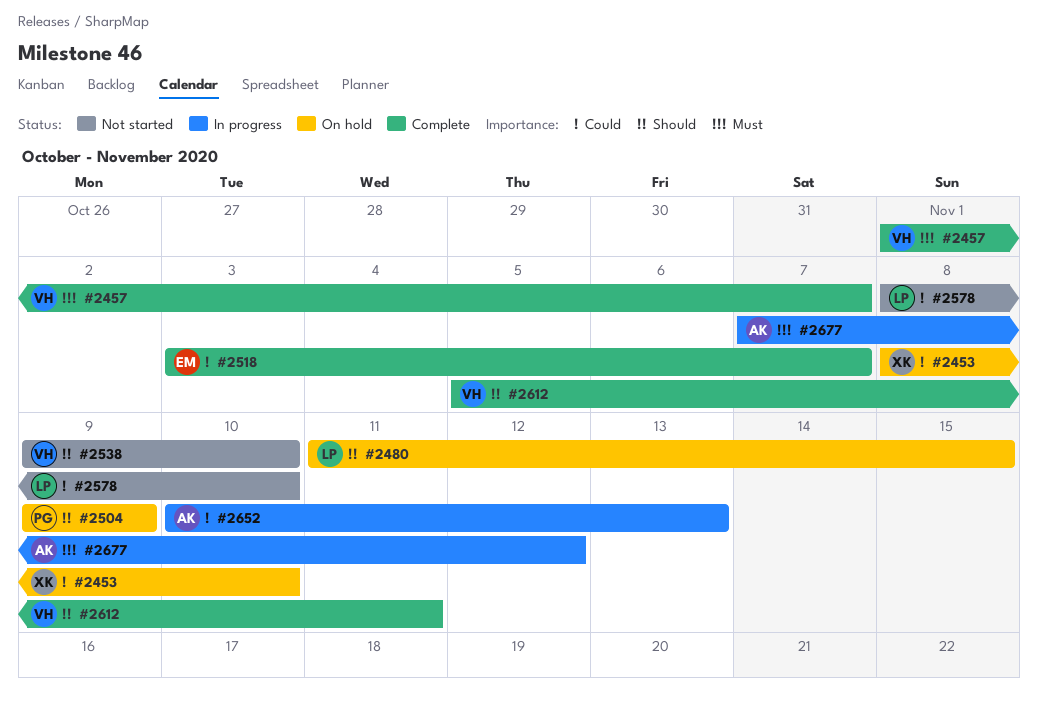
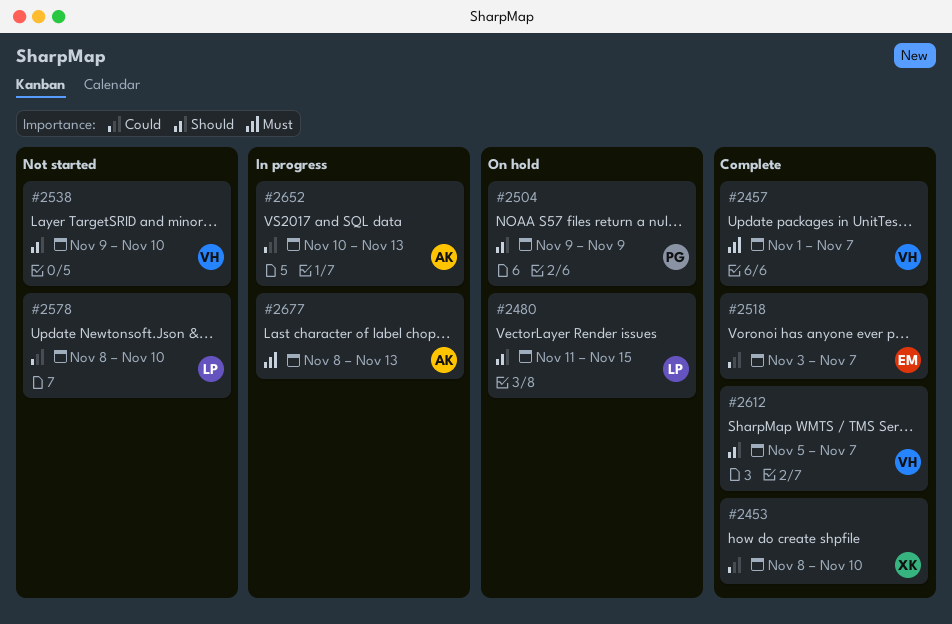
#2453, status: On hold -> Complete
#2612, due: Nov 11 -> Nov 7
#2677, start: Nov 7 -> Nov 8
#2677, due: Nov 12 -> Nov 13

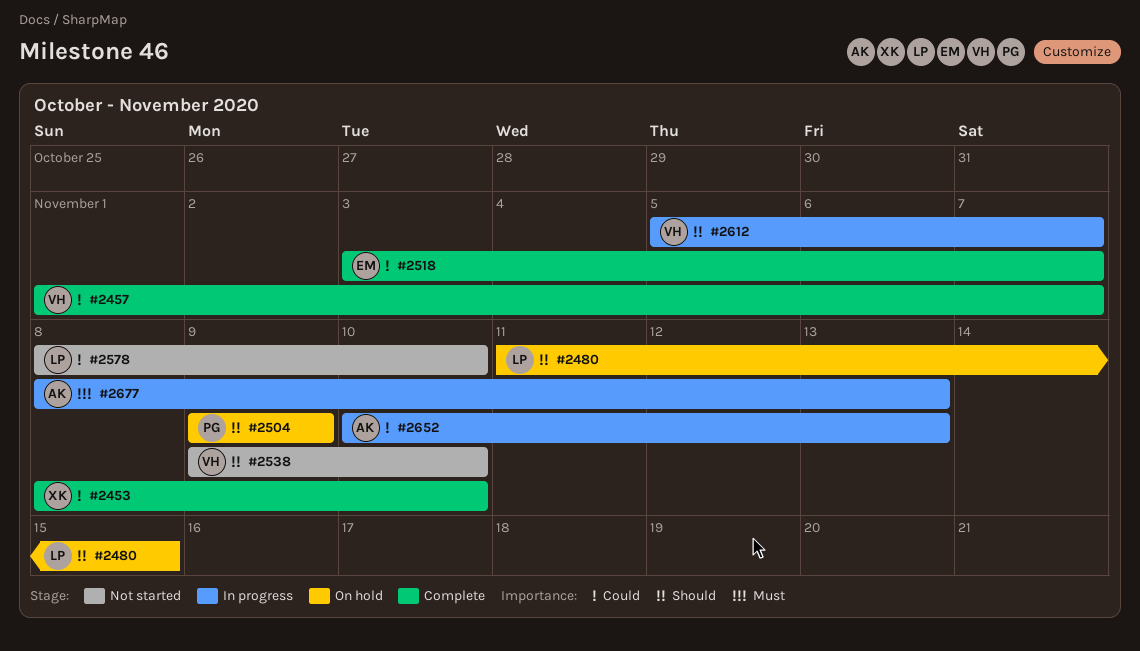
#2457, priority: Must -> Could
#2612, status: Complete -> In progress

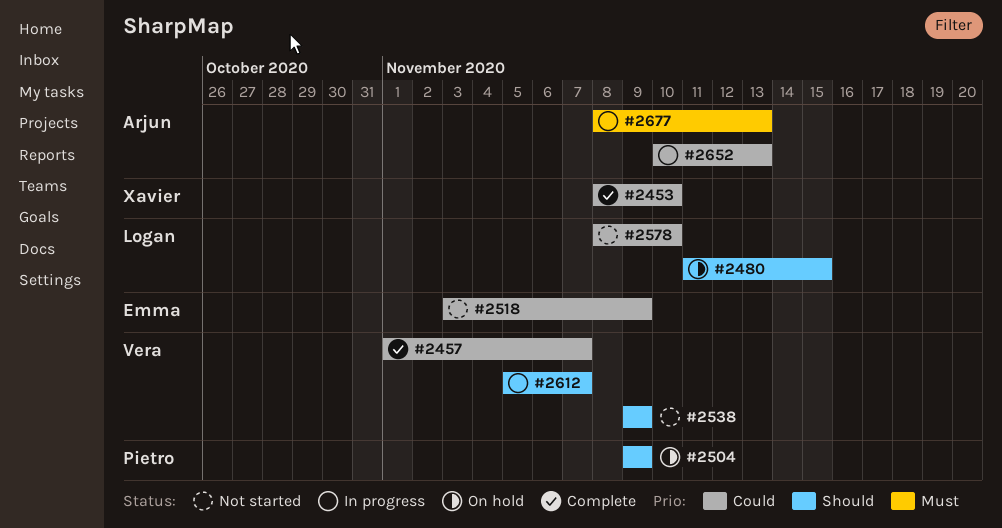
#2518, status: Complete -> Not started
#2518, due: Nov 7 -> Nov 9
#2538, due: Nov 10 -> Nov 9

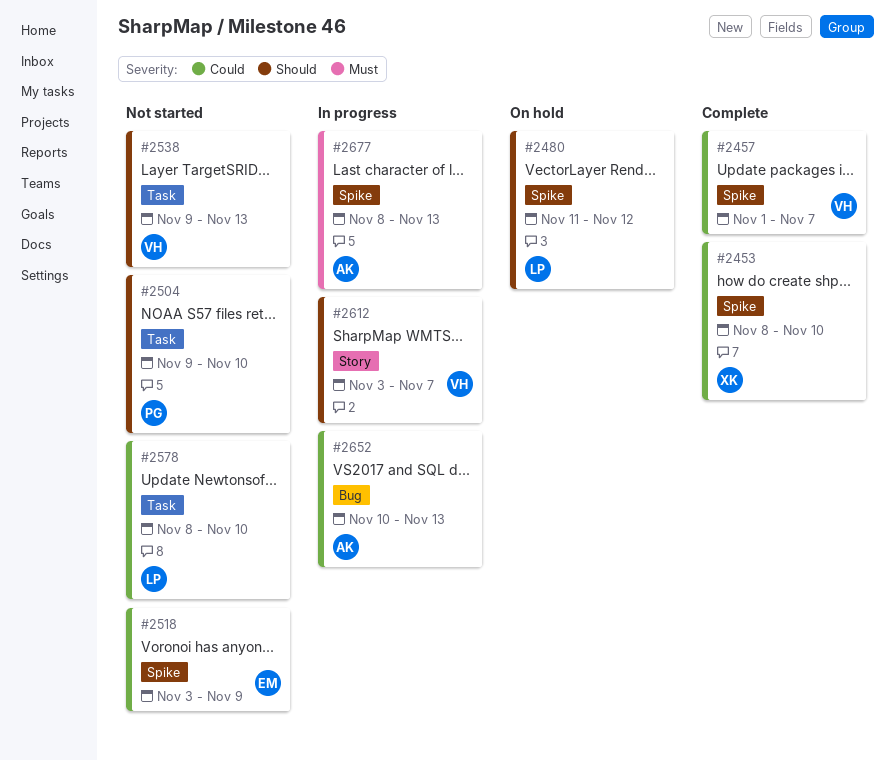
#2480, due: Nov 15 -> Nov 12
#2504, status: On hold -> Not started
#2504, due: Nov 9 -> Nov 10
#2538, due: Nov 9 -> Nov 13
#2612, start: Nov 5 -> Nov 3

